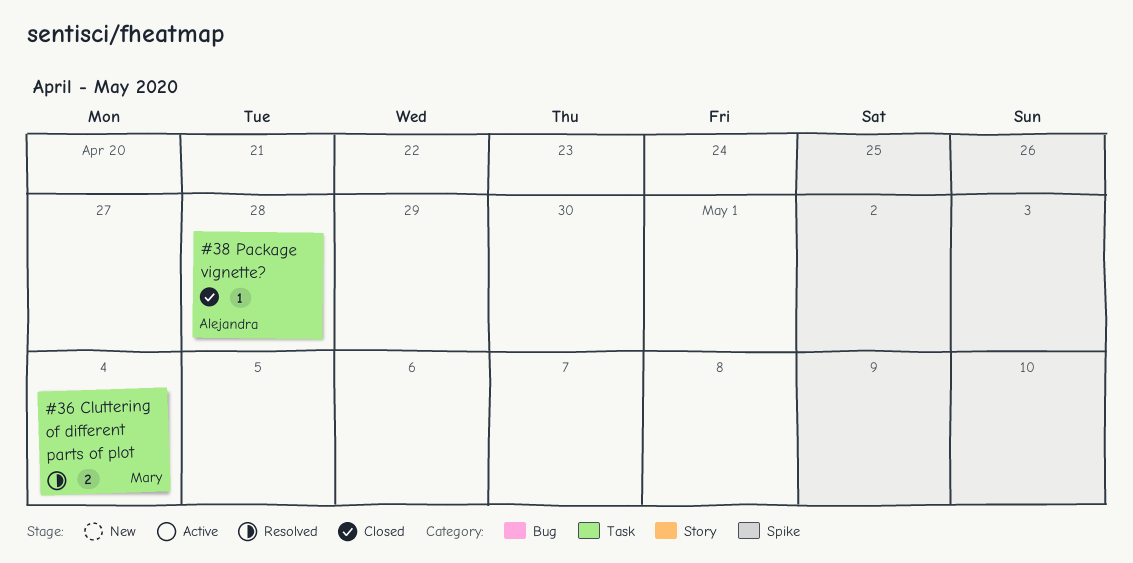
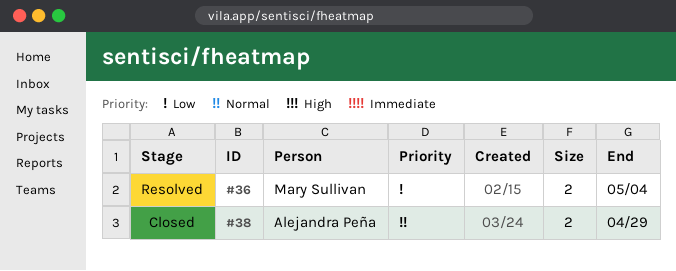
#38, estimate: 1 -> 2
#38, due: Apr 28 -> Apr 29

